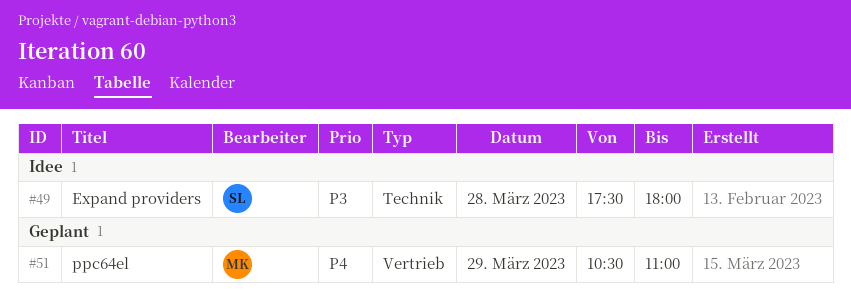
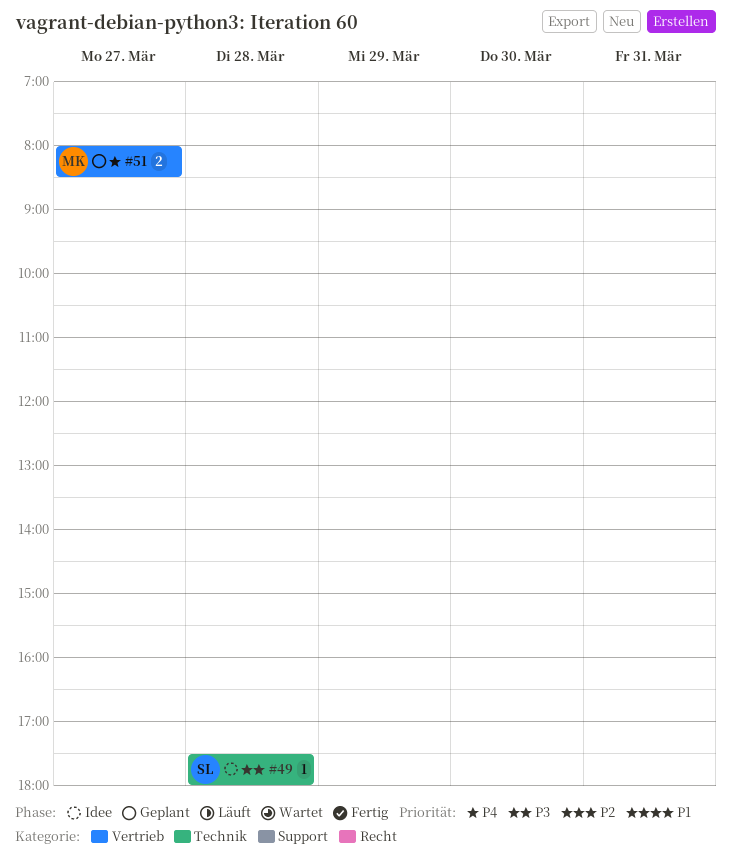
#51, day: Mar 29 -> Mar 27
#51, begins: 10:30 -> 08:00
#51, ends: 11:00 -> 08:30

